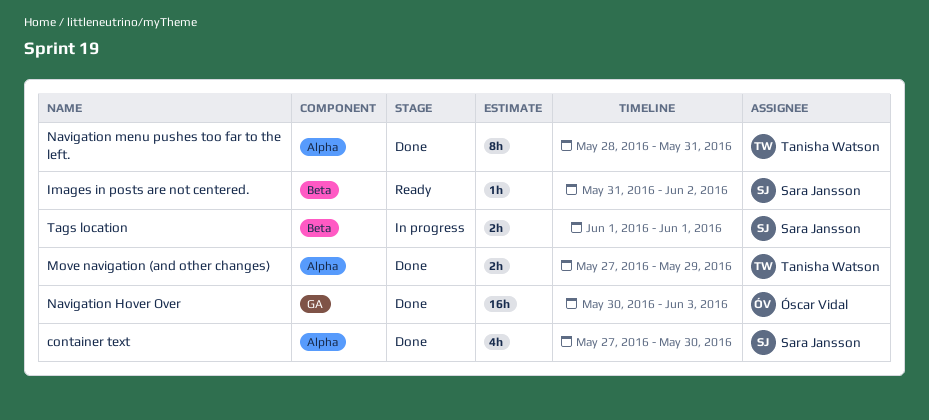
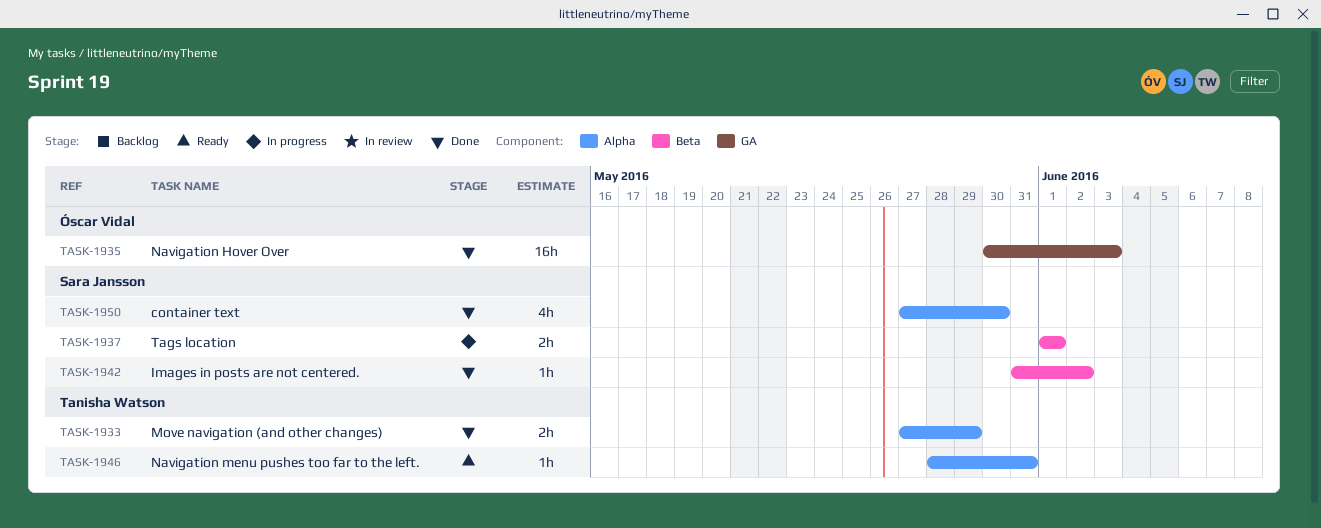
Images in posts are not centered., status: Ready -> Done
Navigation menu pushes too far to the left., status: Done -> Ready
Navigation menu pushes too far to the left., estimate: 8h -> 1h

